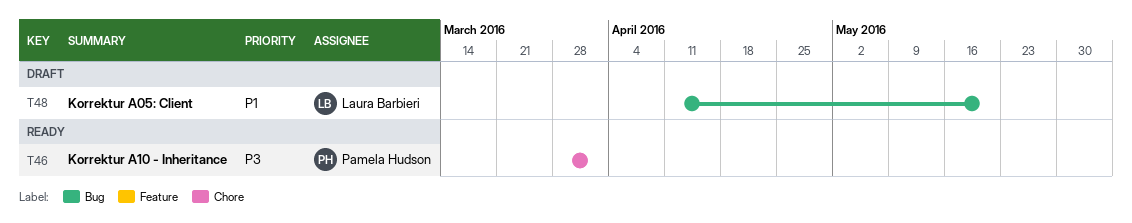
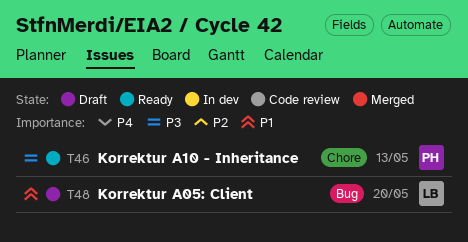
T46, due: Apr 1 -> May 13

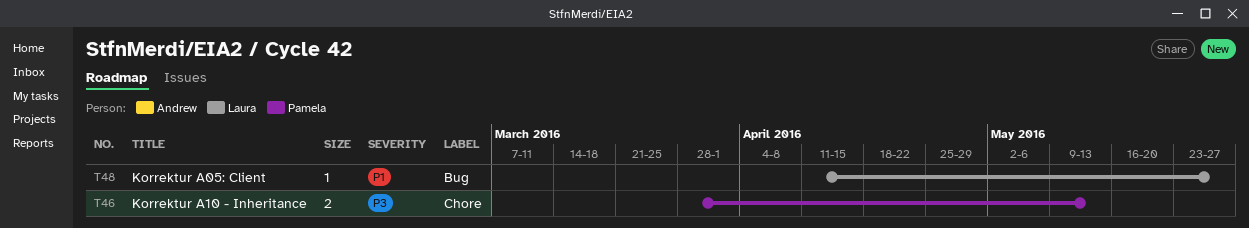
T48, due: May 20 -> May 27

